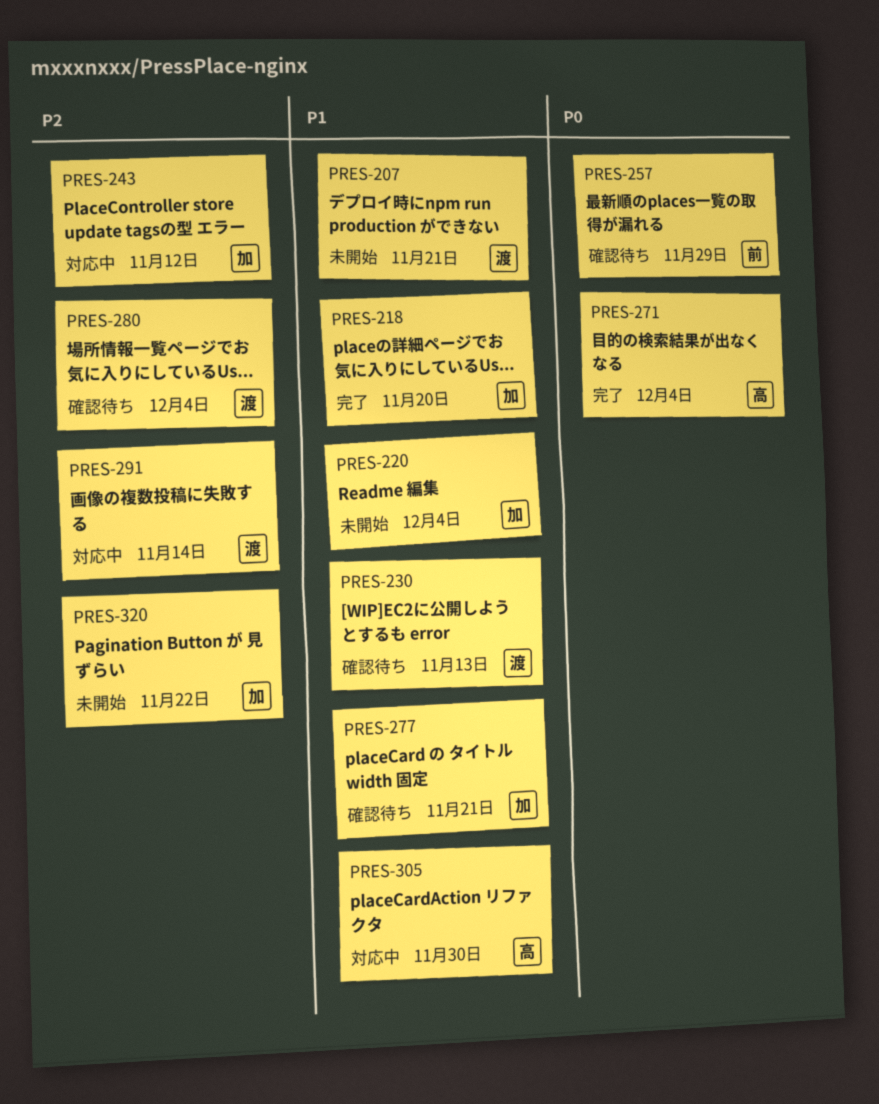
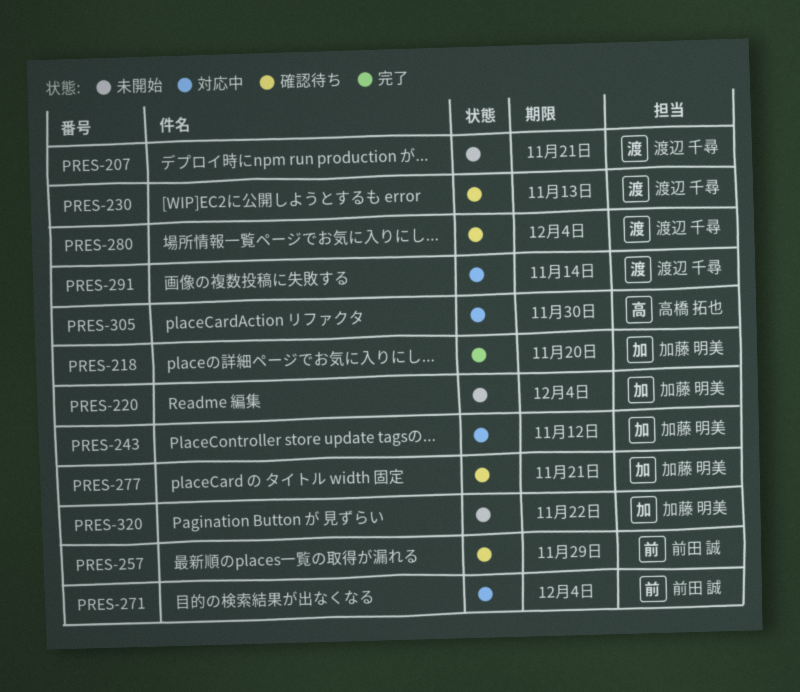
PRES-271, status: 完了 -> 対応中
PRES-271, owner: 高橋 拓也 -> 前田 誠

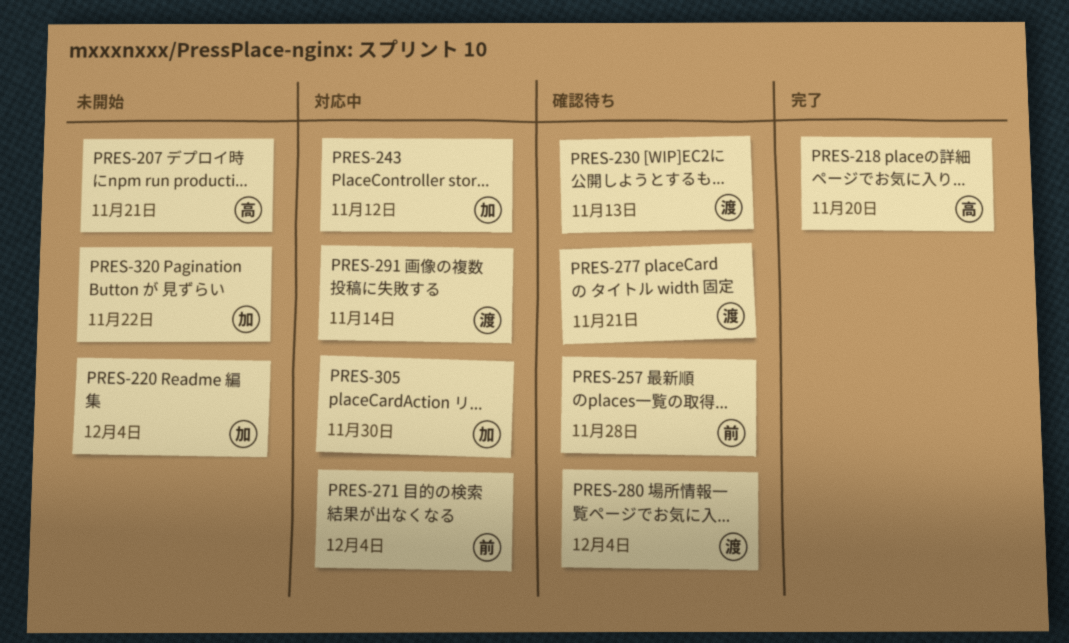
PRES-207, owner: 渡辺 千尋 -> 高橋 拓也
PRES-218, owner: 加藤 明美 -> 高橋 拓也
PRES-257, due: Nov 29 -> Nov 28
PRES-277, owner: 加藤 明美 -> 渡辺 千尋
PRES-305, owner: 高橋 拓也 -> 加藤 明美

